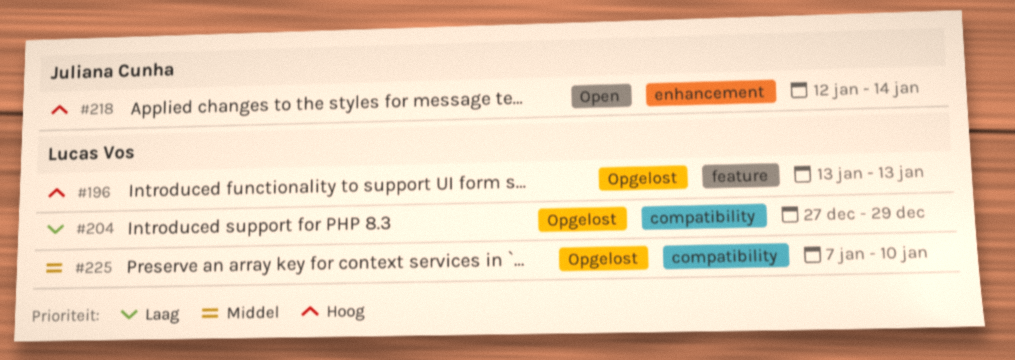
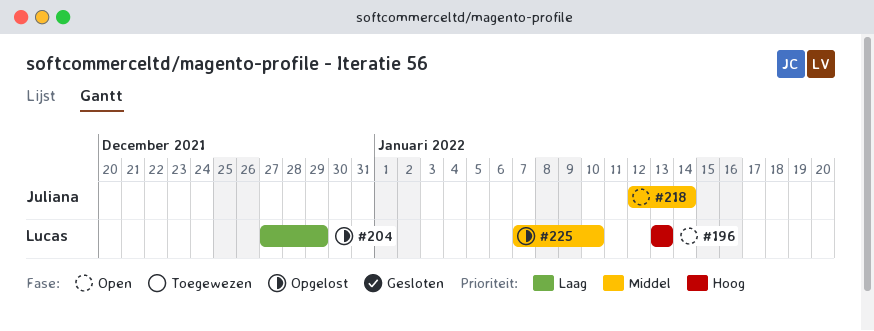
#196, status: Opgelost -> Open
#218, priority: Hoog -> Middel

